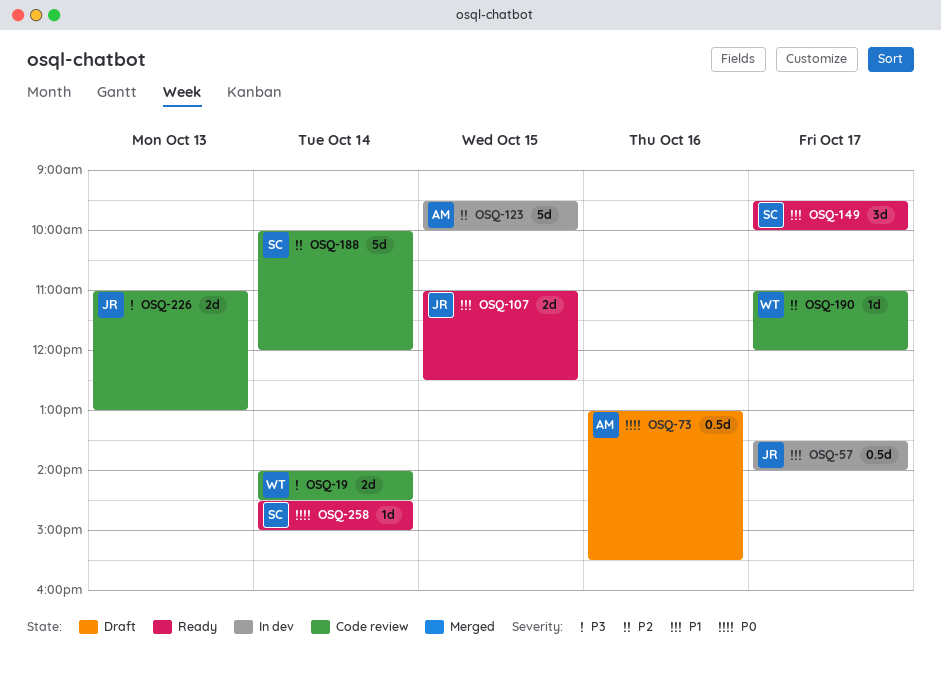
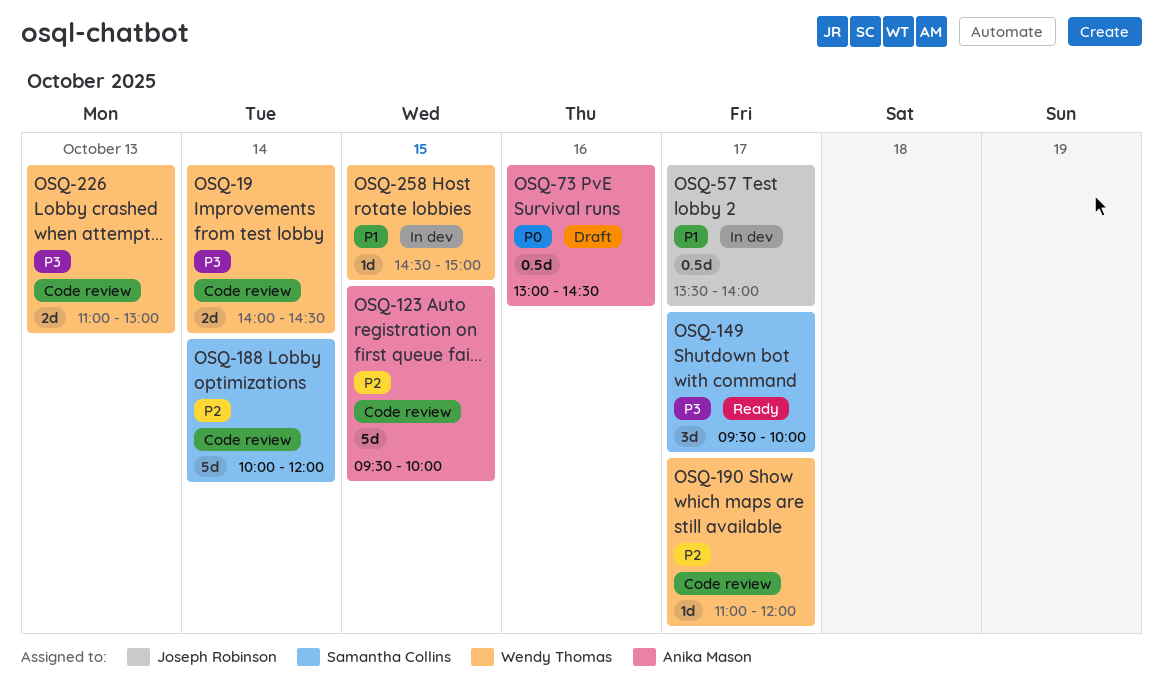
OSQ-73, ends: 15:30 -> 14:30
OSQ-107: present -> none
OSQ-123, status: In dev -> Code review
OSQ-149, priority: P1 -> P3
OSQ-226, owner: Joseph Robinson -> Wendy Thomas
OSQ-258, status: Ready -> In dev
OSQ-258, owner: Samantha Collins -> Wendy Thomas
OSQ-258, priority: P0 -> P1
OSQ-258, day: Oct 14 -> Oct 15

